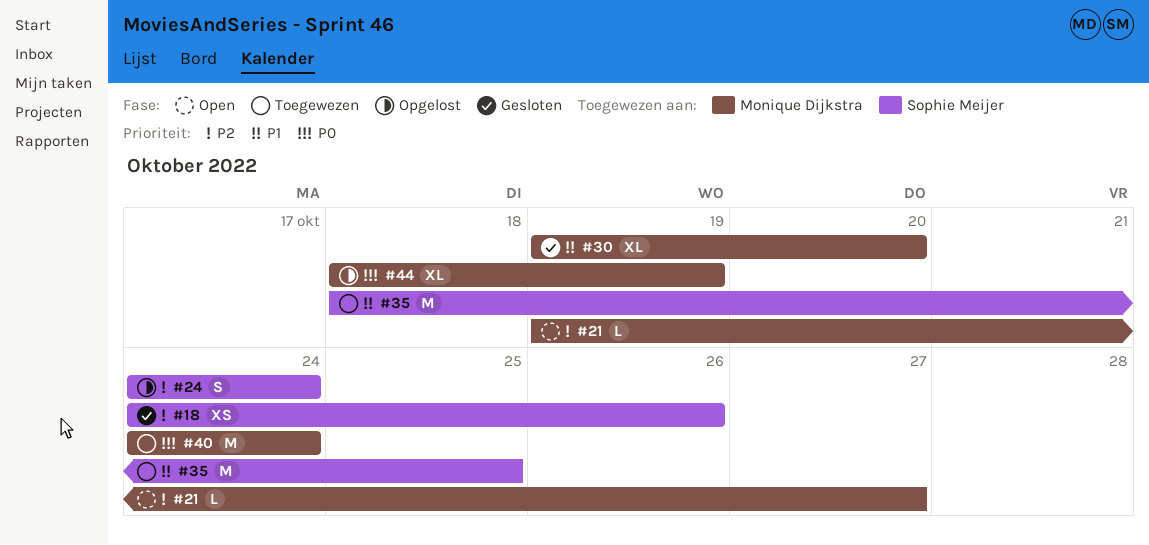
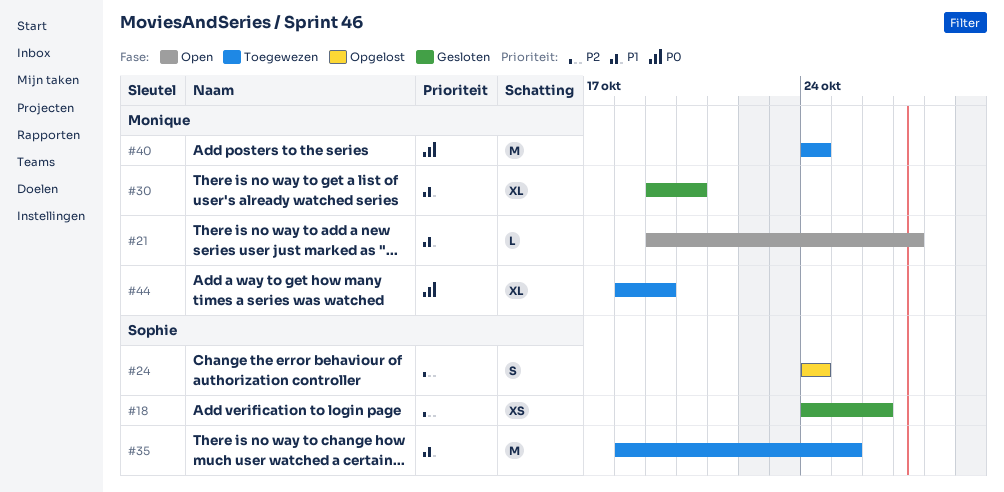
#21, priority: P2 -> P1
#44, status: Opgelost -> Toegewezen

